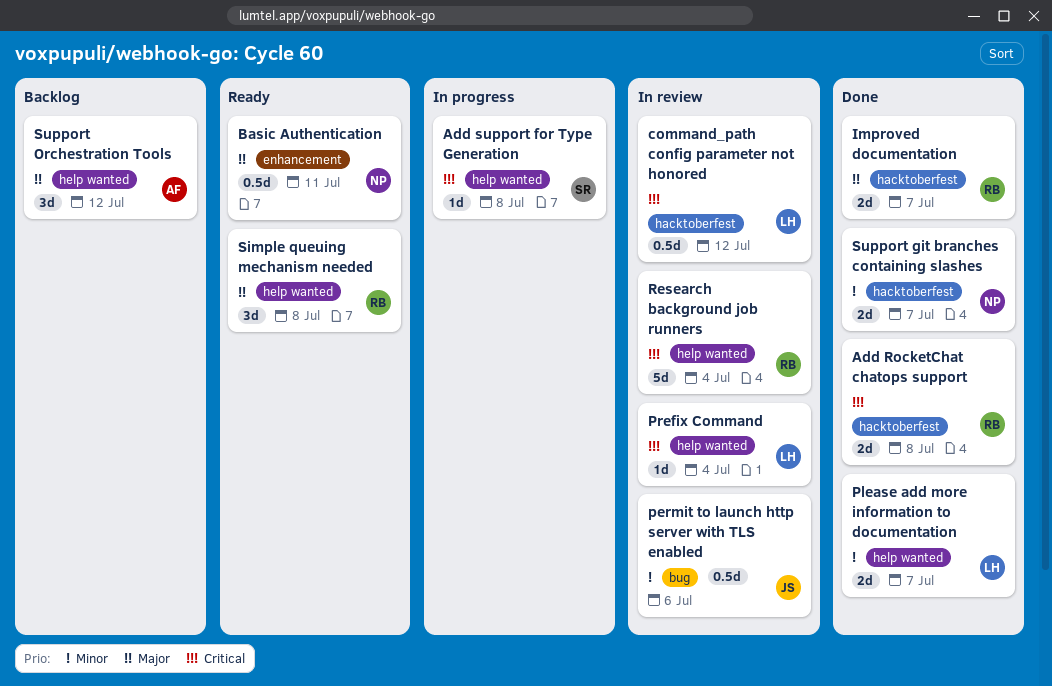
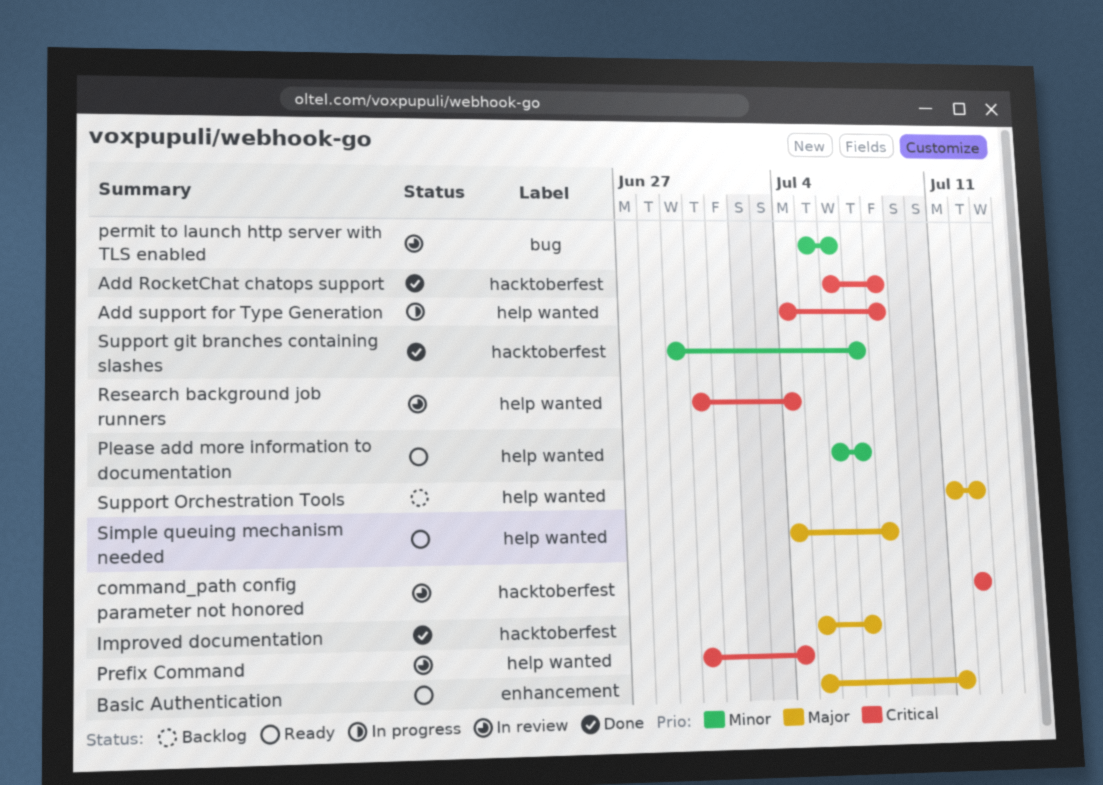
Please add more information to documentation, status: Done -> Ready

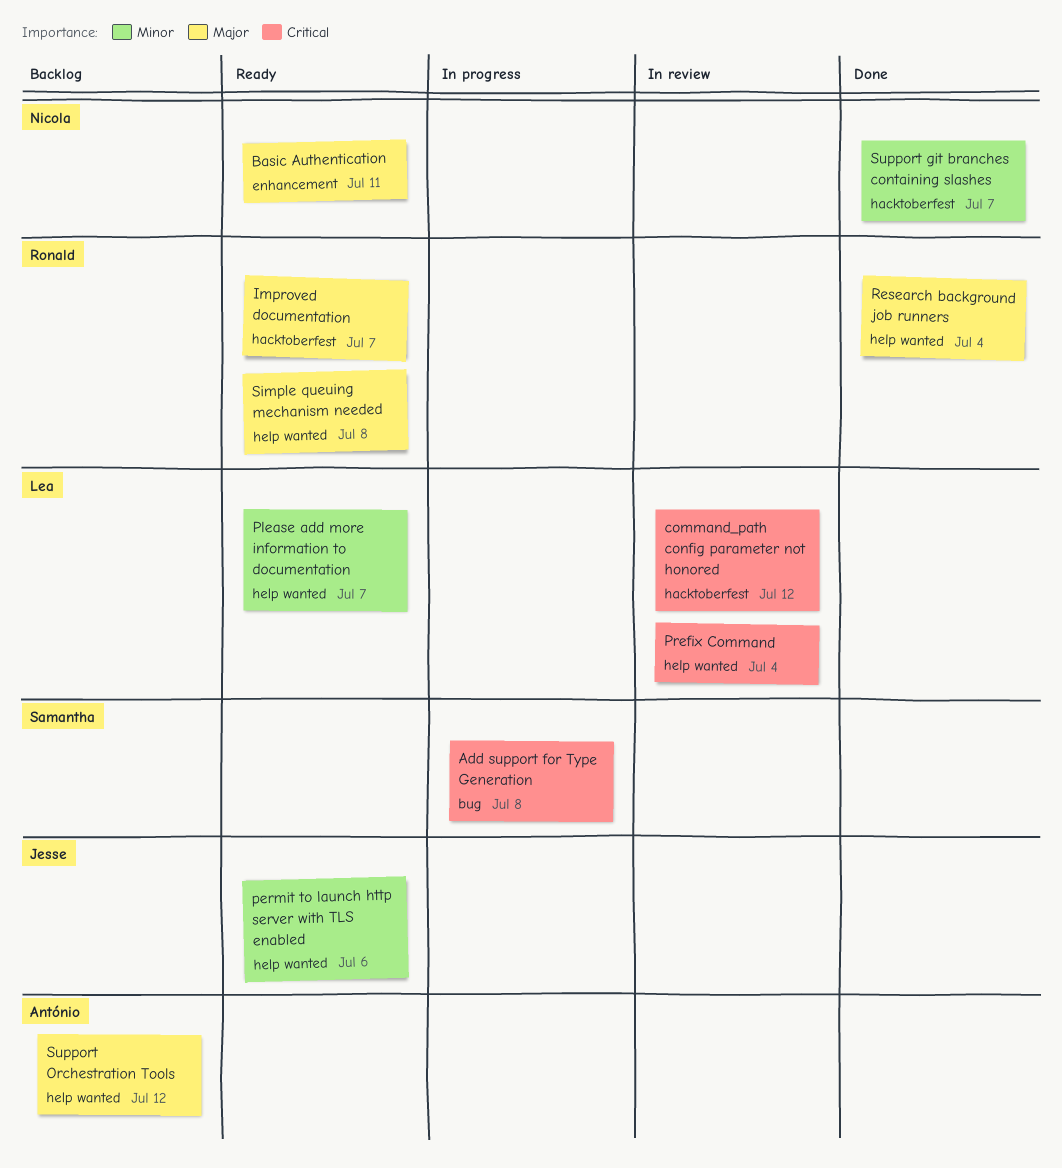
Add RocketChat chatops support: present -> none
Add support for Type Generation, label: help wanted -> bug
Improved documentation, status: Done -> Ready
permit to launch http server with TLS enabled, status: In review -> Ready
permit to launch http server with TLS enabled, label: bug -> help wanted
Research background job runners, status: In review -> Done
Research background job runners, priority: Critical -> Major

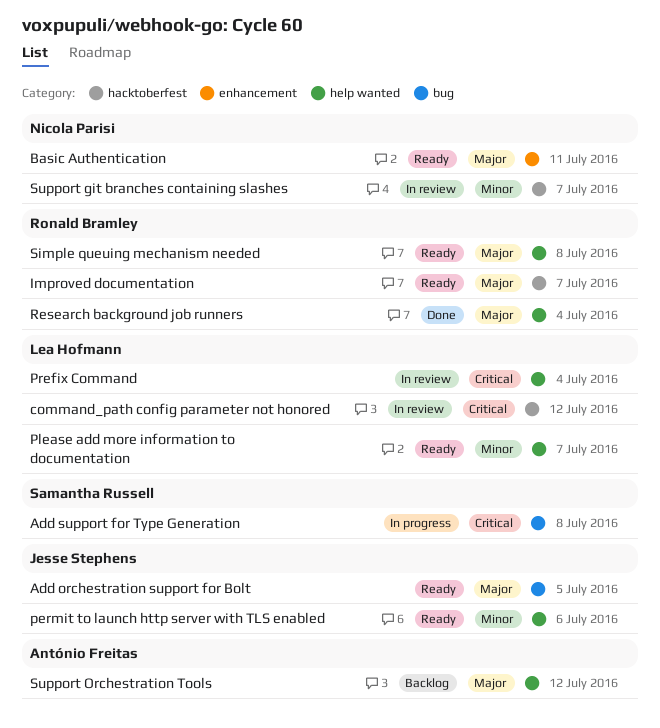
Add orchestration support for Bolt: none -> present
Support git branches containing slashes, status: Done -> In review

